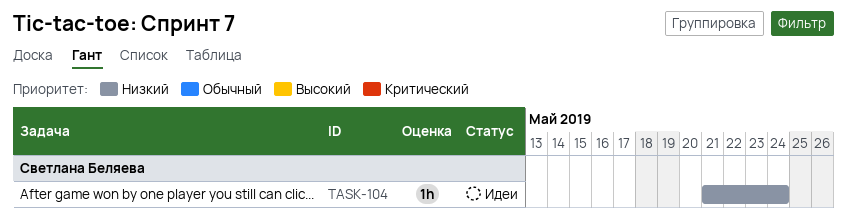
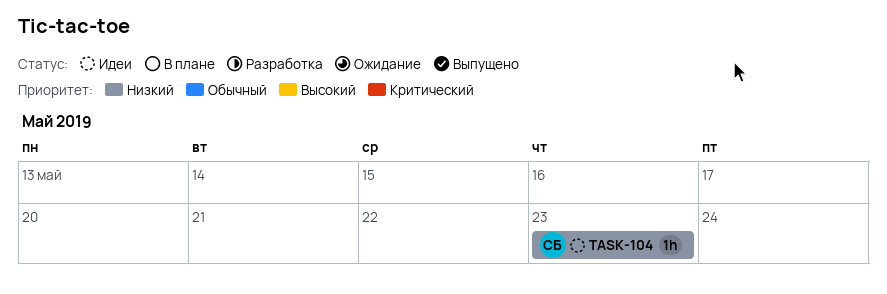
TASK-104, start: May 21 -> May 23
TASK-104, due: May 24 -> May 23

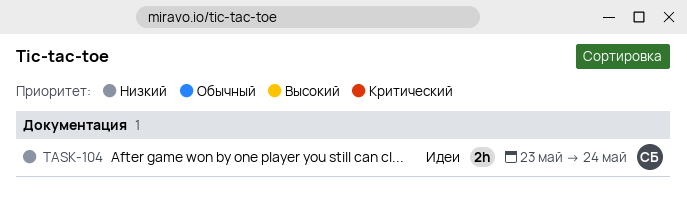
TASK-104, estimate: 1h -> 2h
TASK-104, due: May 23 -> May 24

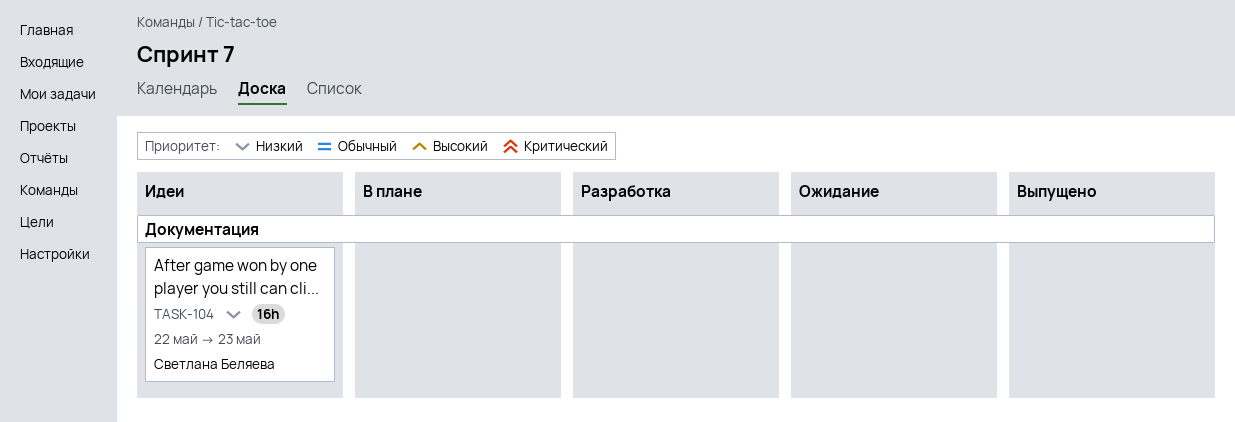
TASK-104, estimate: 2h -> 16h
TASK-104, start: May 23 -> May 22
TASK-104, due: May 24 -> May 23

